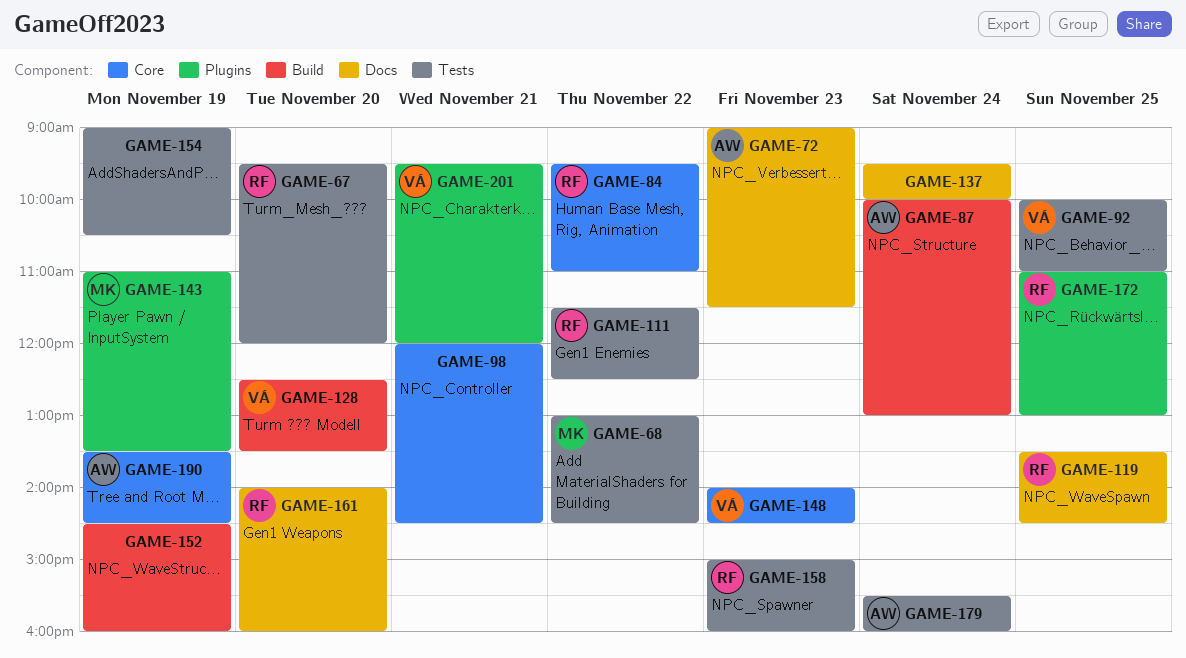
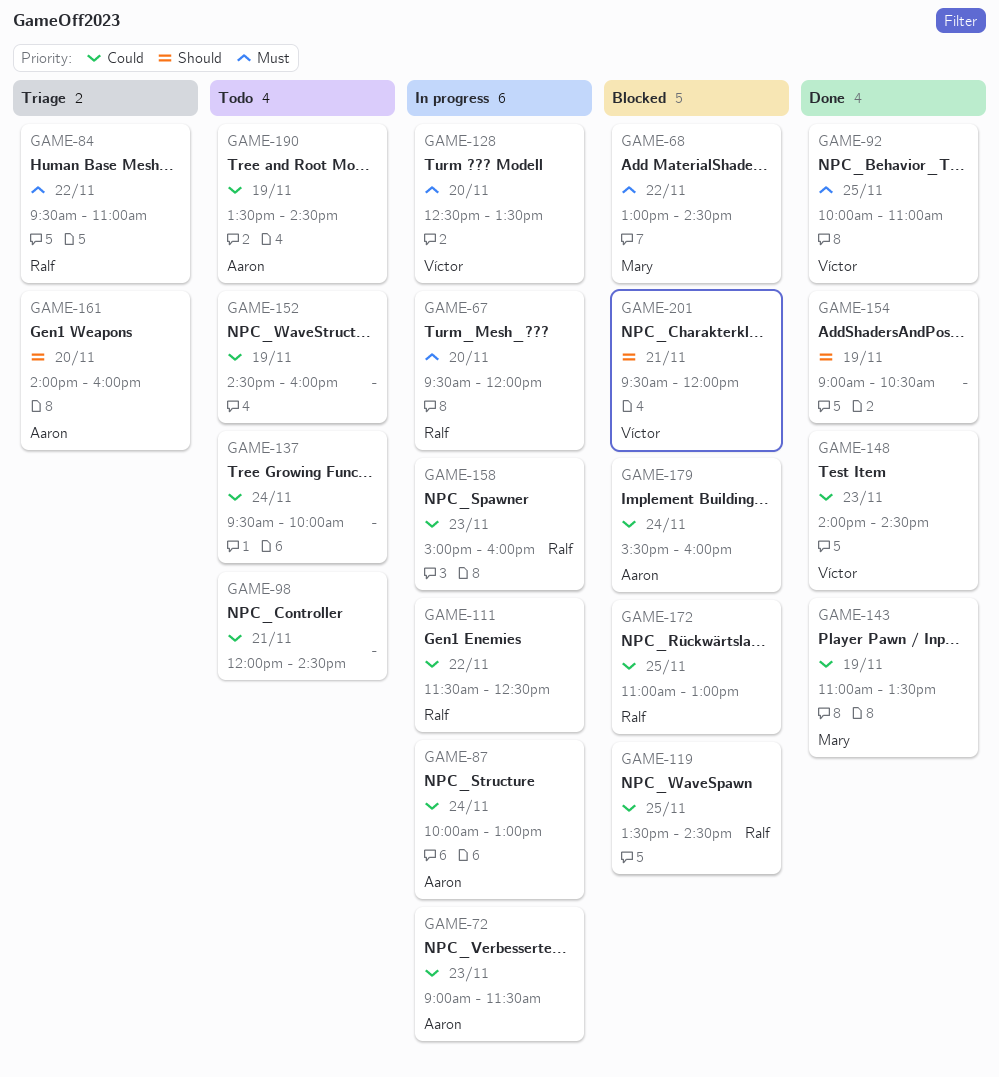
GAME-161, owner: Ralf -> Aaron

